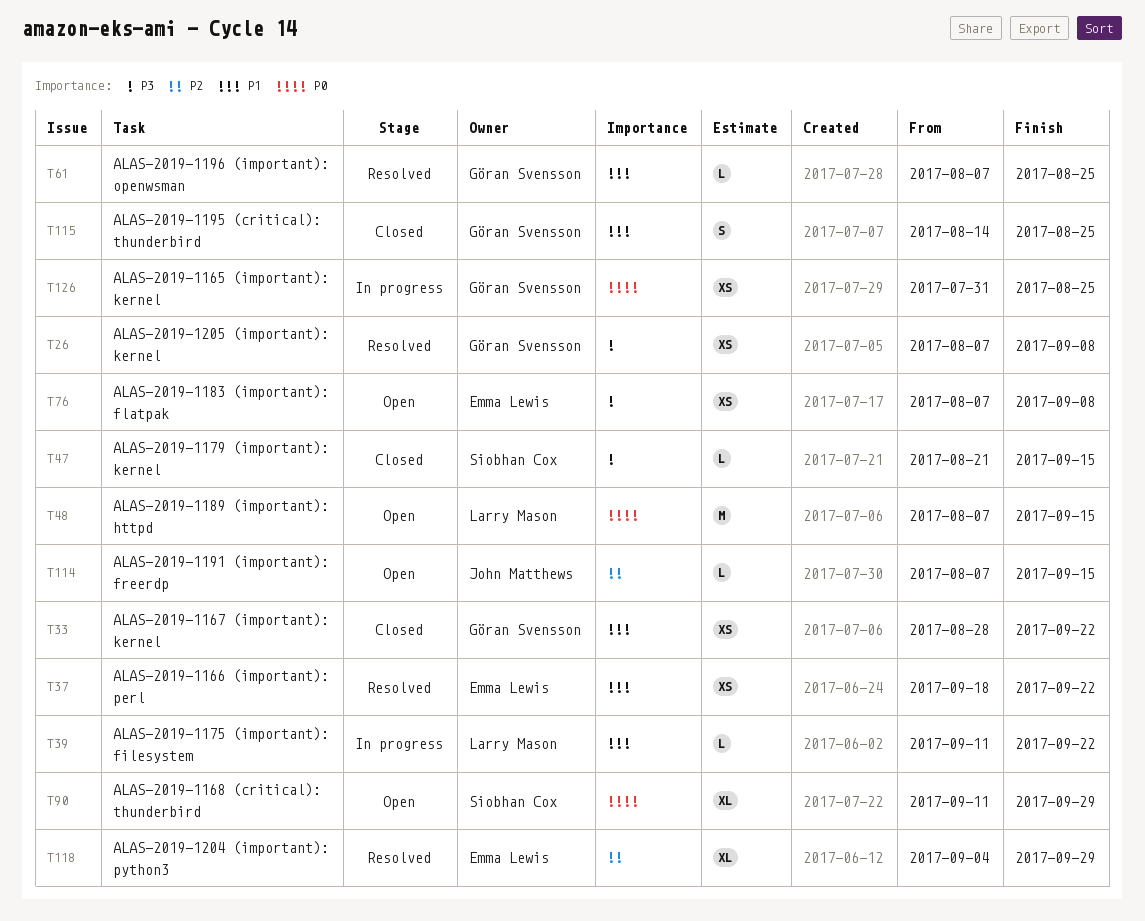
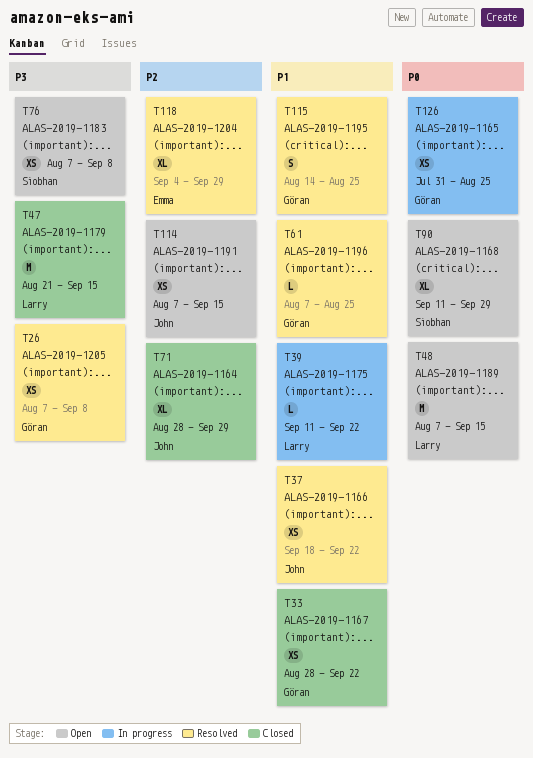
T37, owner: Emma Lewis -> John Matthews
T47, owner: Siobhan Cox -> Larry Mason
T47, estimate: L -> M
T71: none -> present
T76, owner: Emma Lewis -> Siobhan Cox
T114, estimate: L -> XS
T115, status: Closed -> Resolved

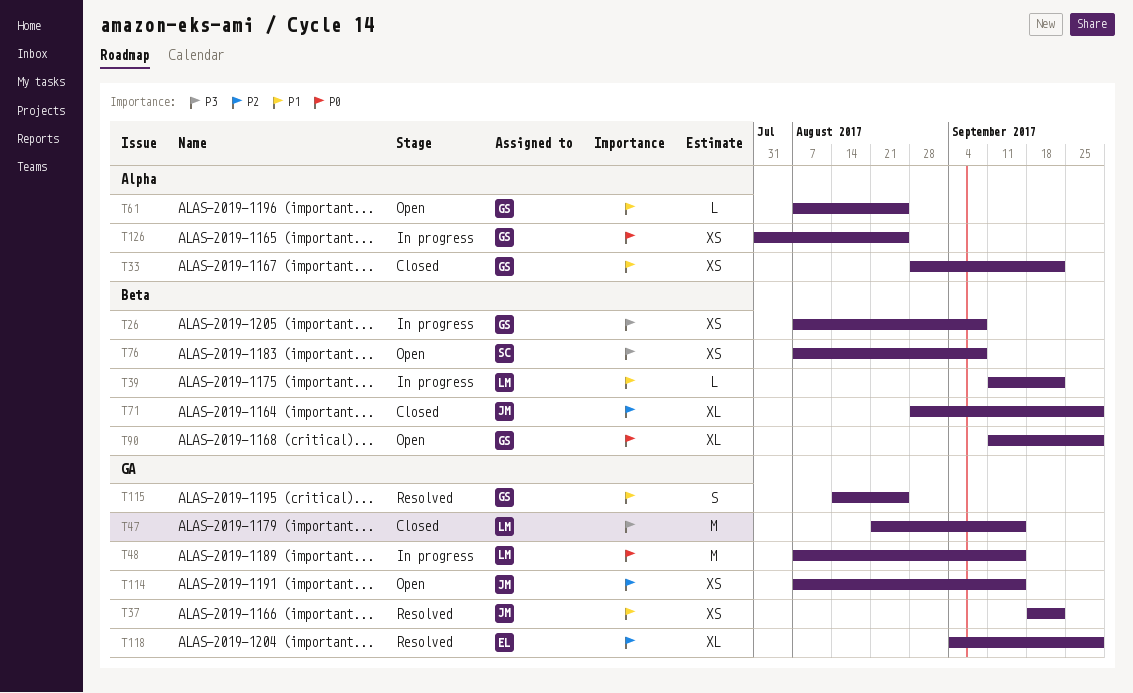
T26, status: Resolved -> In progress
T48, status: Open -> In progress
T61, status: Resolved -> Open
T90, owner: Siobhan -> Göran

